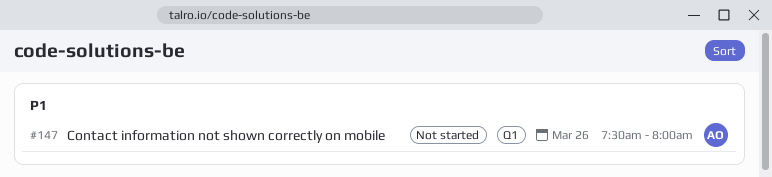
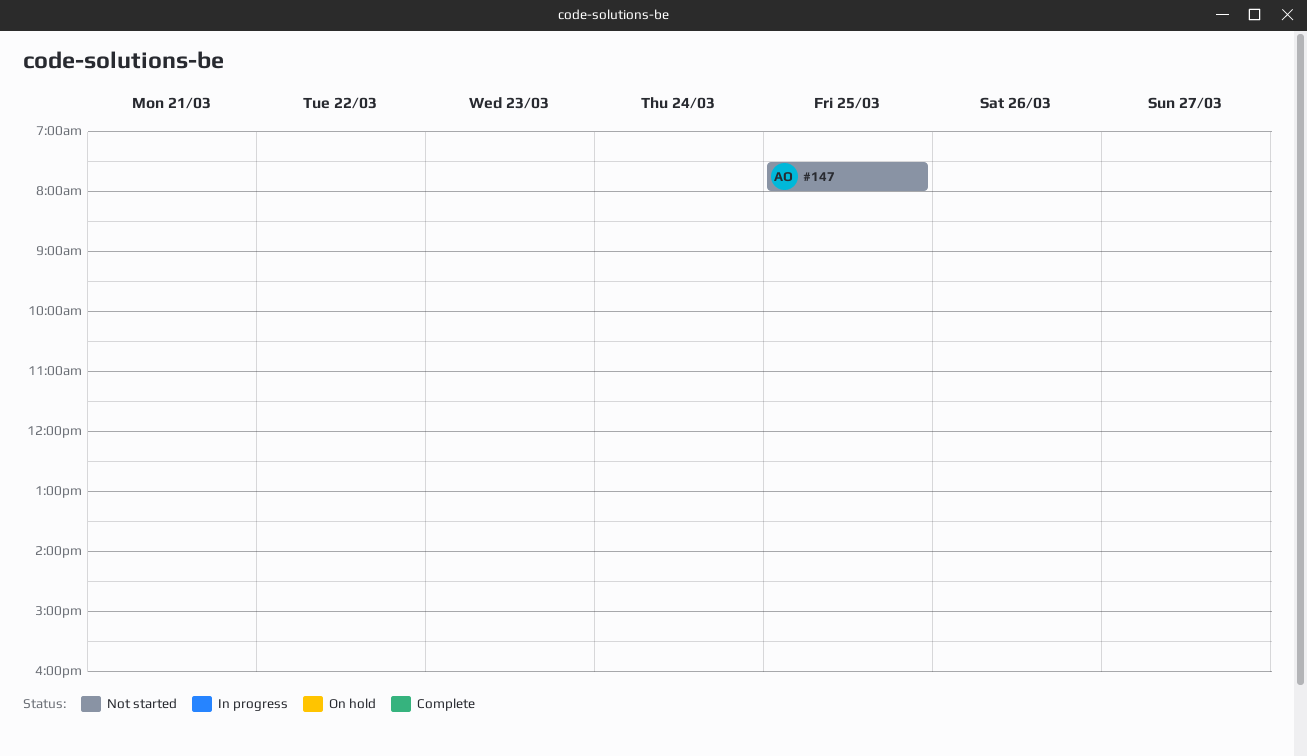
#147, day: Mar 26 -> Mar 25

